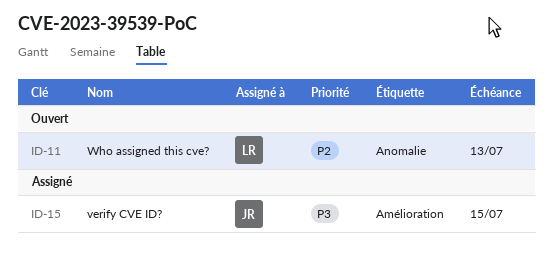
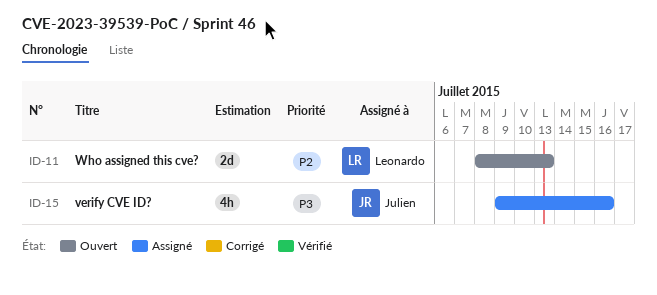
ID-15, due: Jul 15 -> Jul 16

